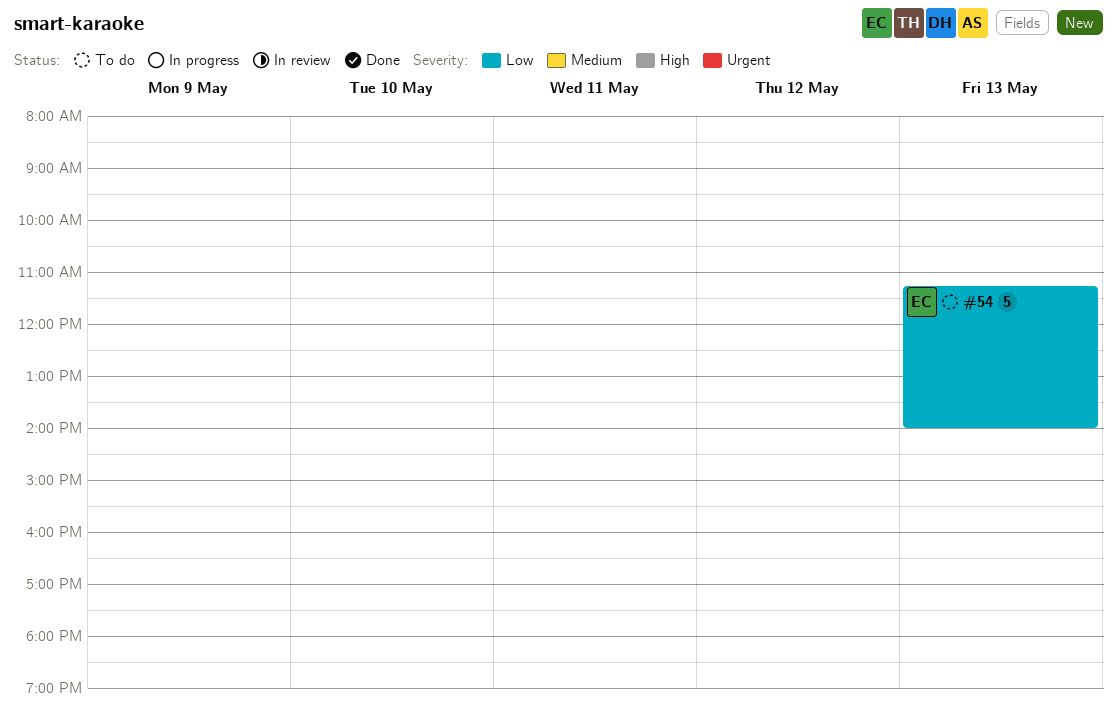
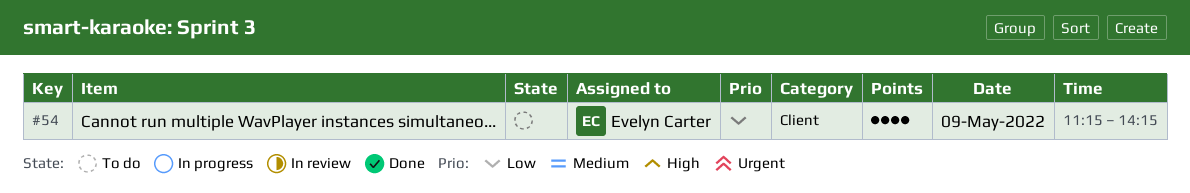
#54, estimate: 5 -> 4
#54, day: May 13 -> May 9
#54, ends: 14:00 -> 14:15

